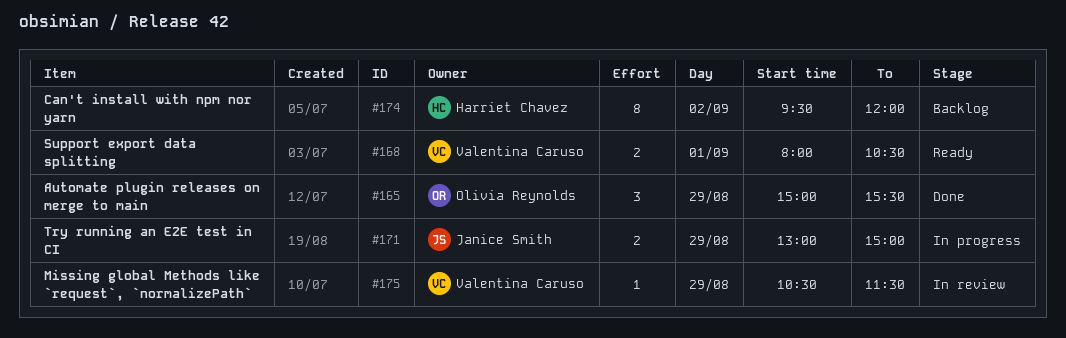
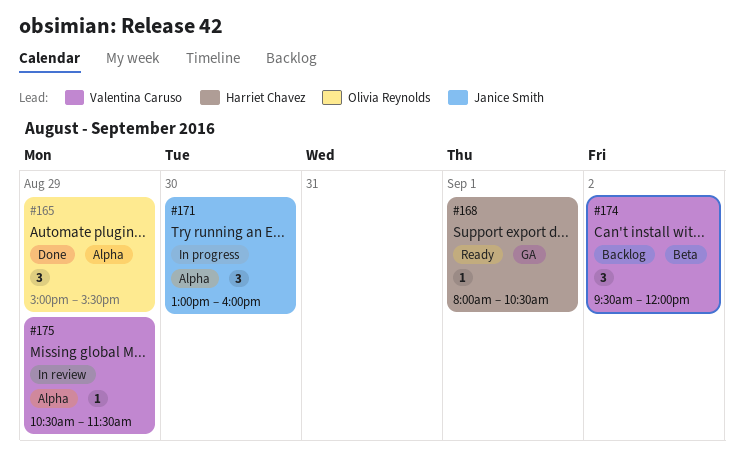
#168, owner: Valentina Caruso -> Harriet Chavez
#168, estimate: 2 -> 1
#171, estimate: 2 -> 3
#171, day: Aug 29 -> Aug 30
#171, ends: 15:00 -> 16:00
#174, owner: Harriet Chavez -> Valentina Caruso
#174, estimate: 8 -> 3

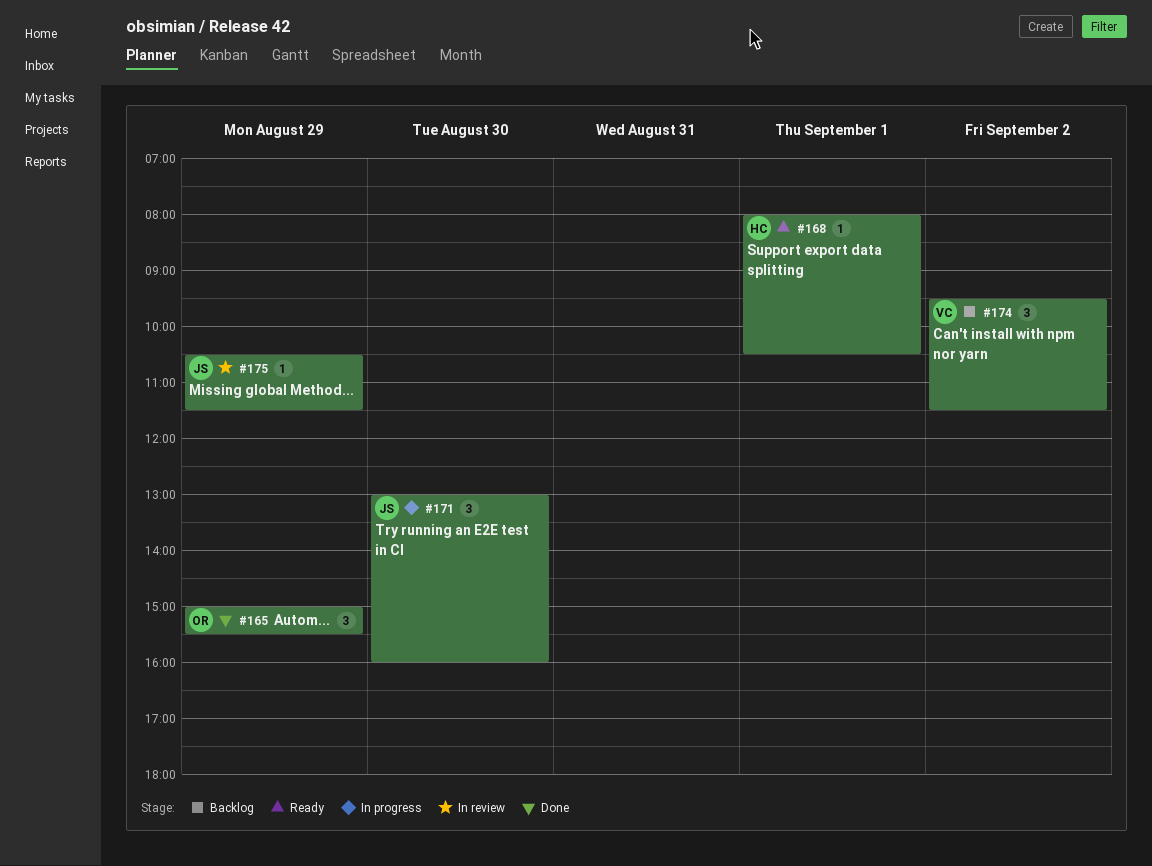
#174, ends: 12:00 -> 11:30
#175, owner: Valentina Caruso -> Janice Smith

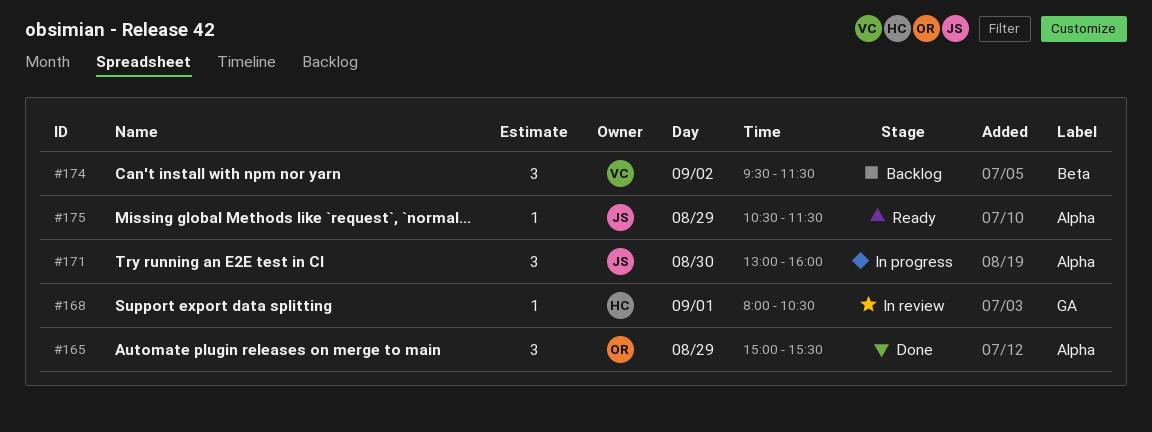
#168, status: Ready -> In review
#175, status: In review -> Ready

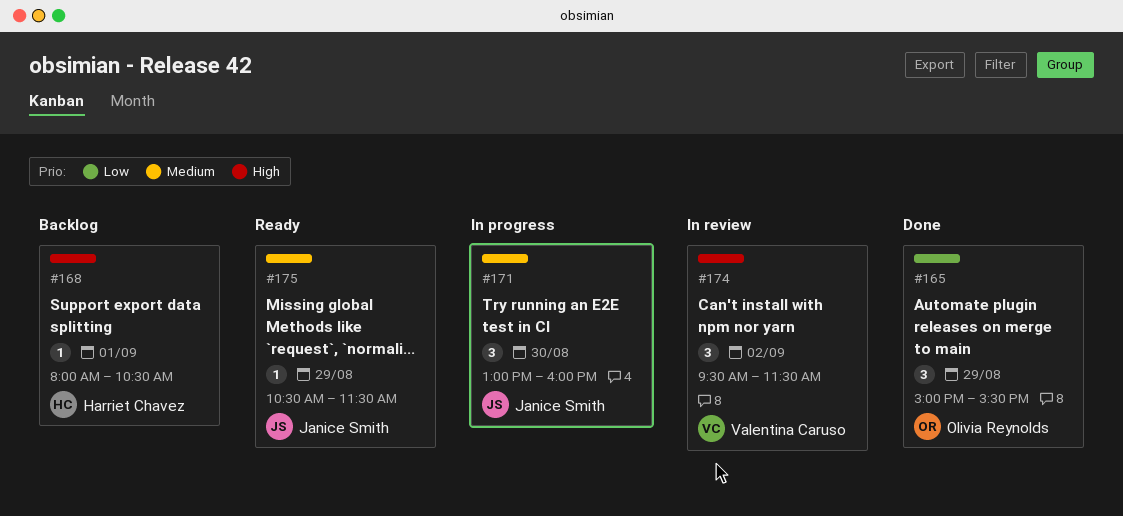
#168, status: In review -> Backlog
#174, status: Backlog -> In review

